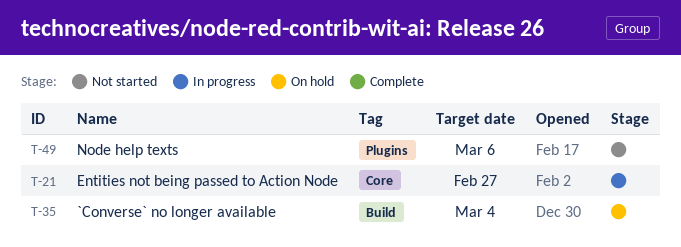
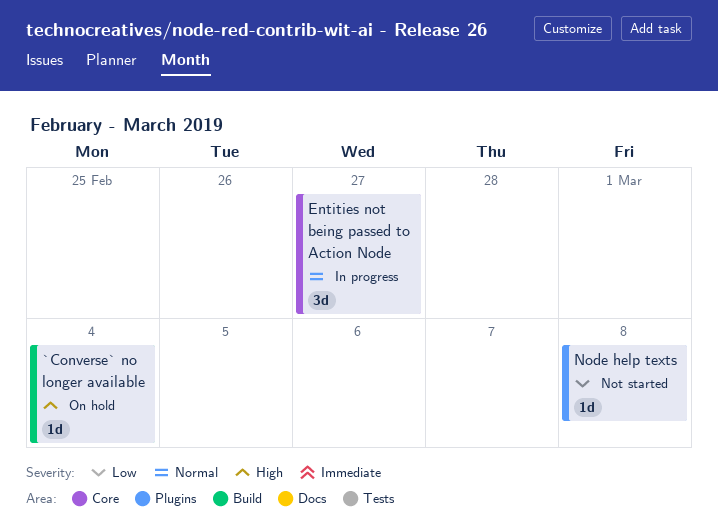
Node help texts, due: Mar 6 -> Mar 8

